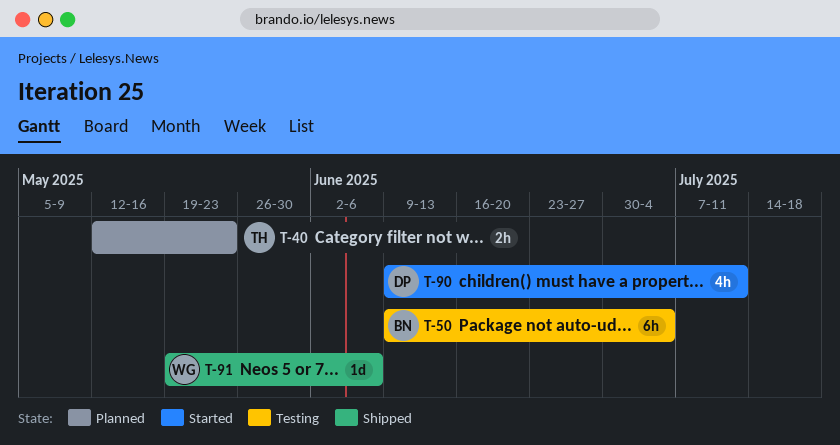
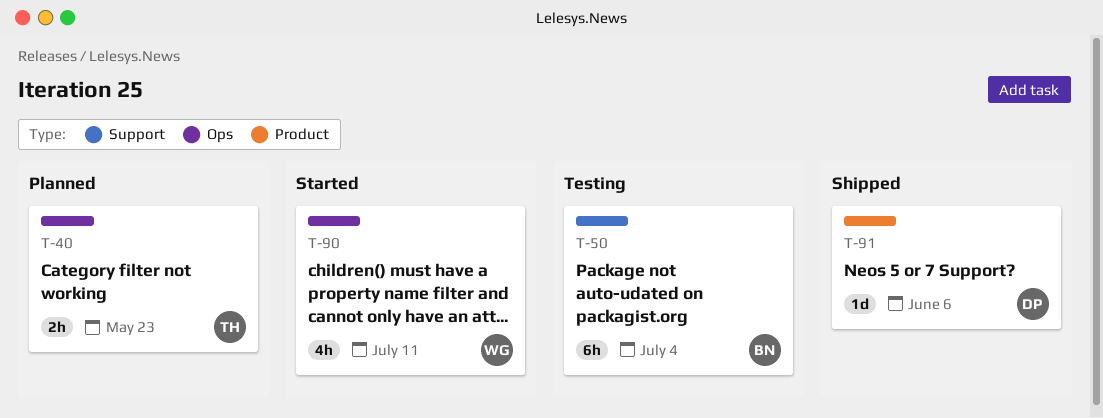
T-90, owner: DP -> WG
T-91, owner: WG -> DP

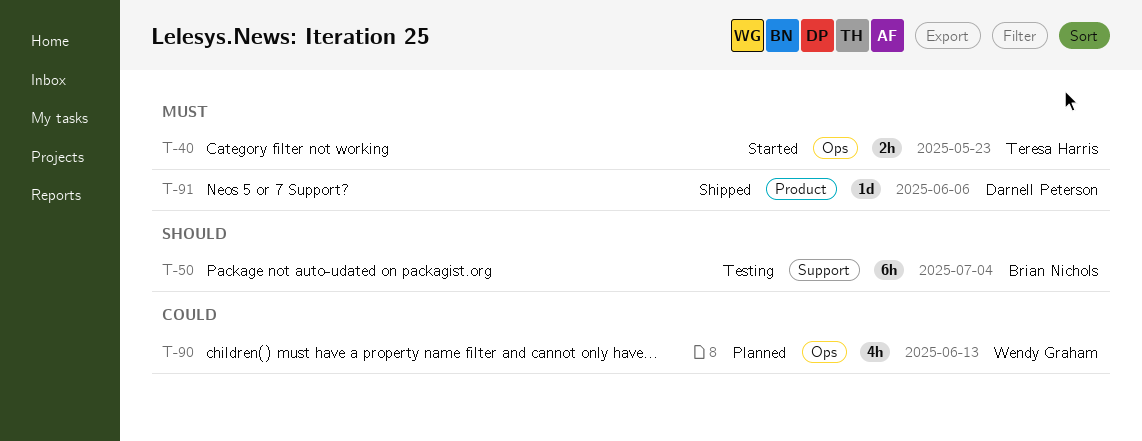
T-40, status: Planned -> Started
T-90, status: Started -> Planned
T-90, due: Jul 11 -> Jun 13

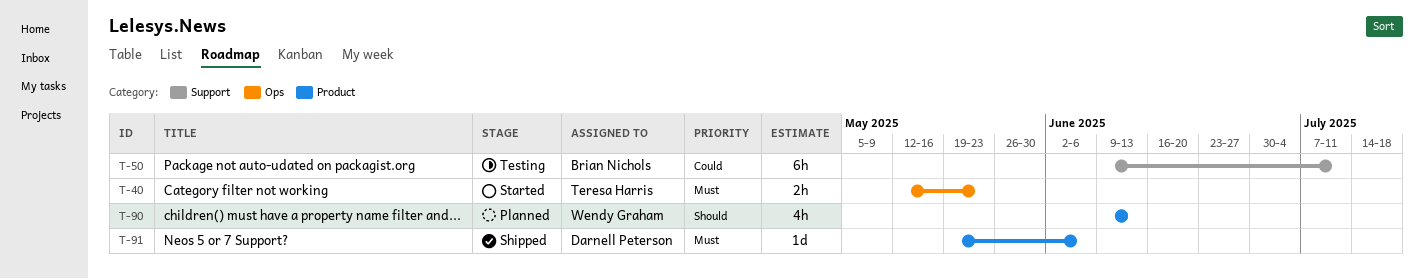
T-50, priority: Should -> Could
T-50, due: Jul 4 -> Jul 11
T-90, priority: Could -> Should
T-90, label: Ops -> Product

